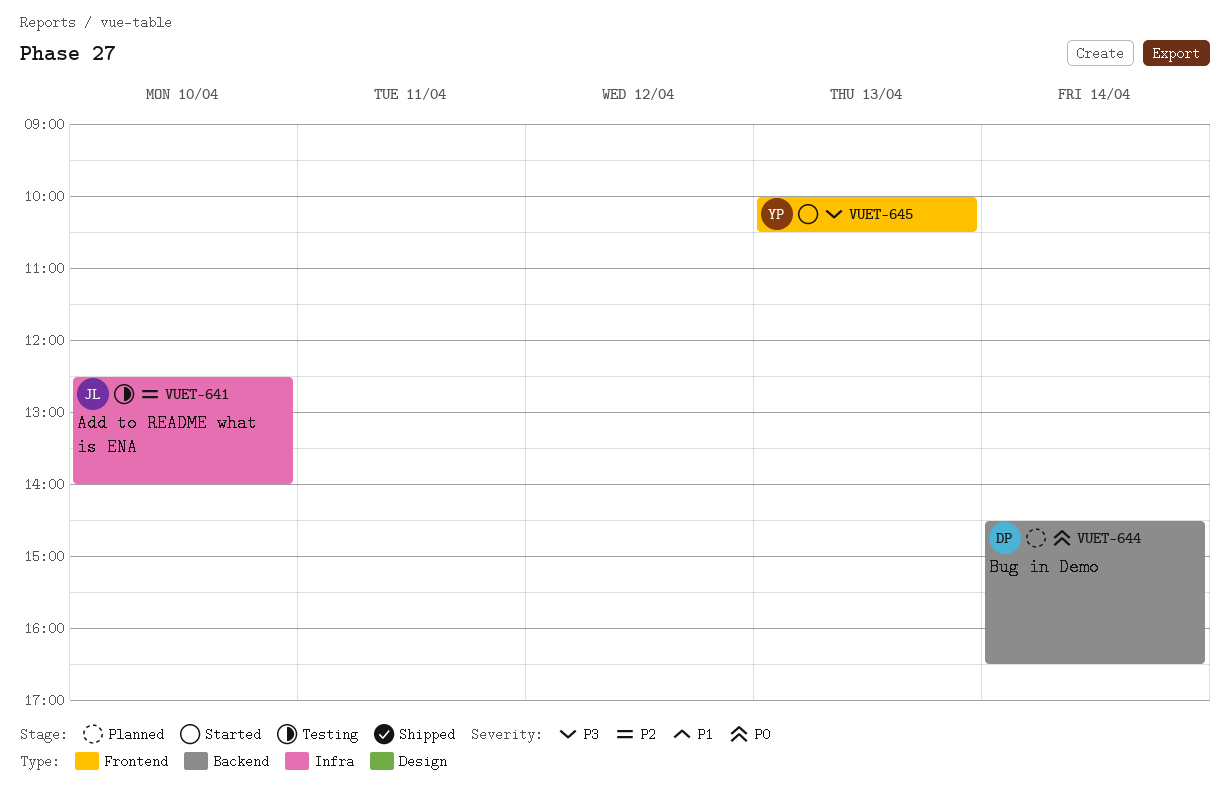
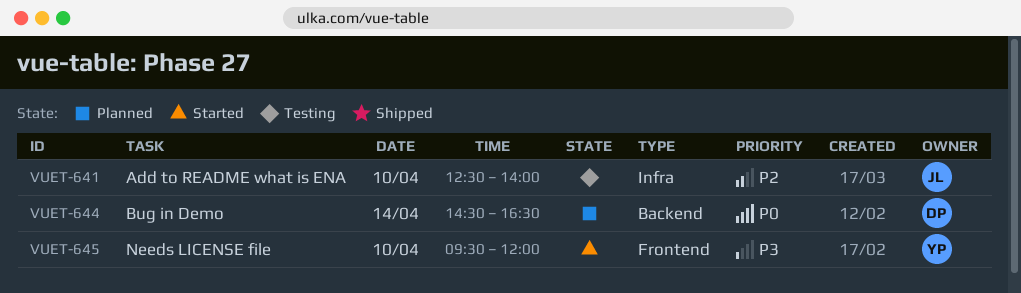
VUET-645, day: Apr 13 -> Apr 10
VUET-645, begins: 10:00 -> 09:30
VUET-645, ends: 10:30 -> 12:00

